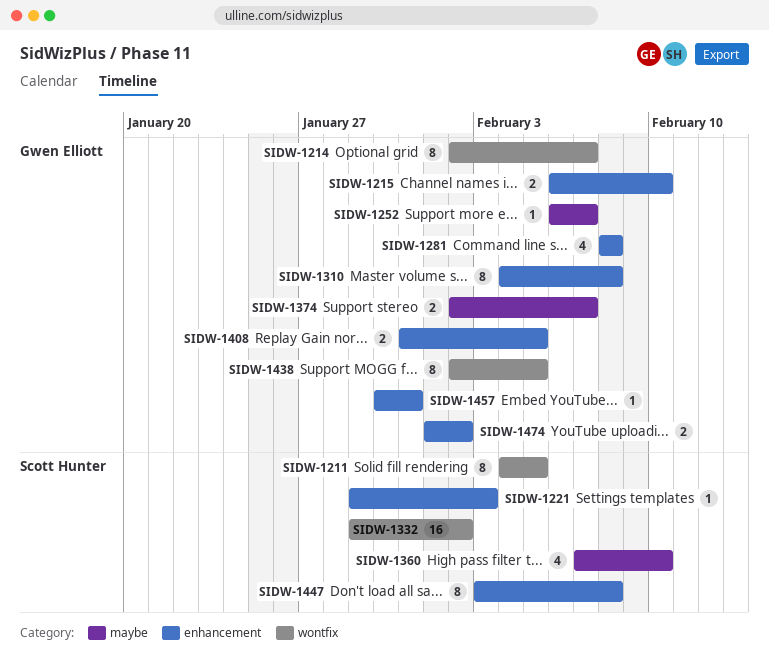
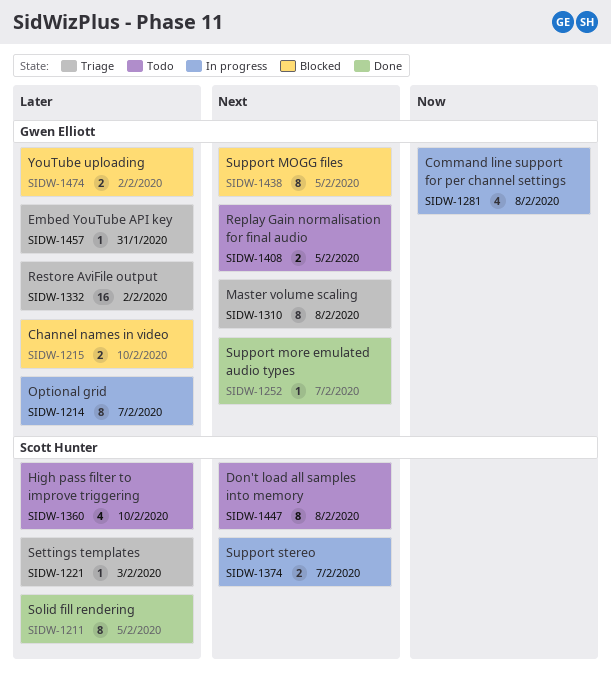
SIDW-1332, owner: Scott Hunter -> Gwen Elliott
SIDW-1374, owner: Gwen Elliott -> Scott Hunter

